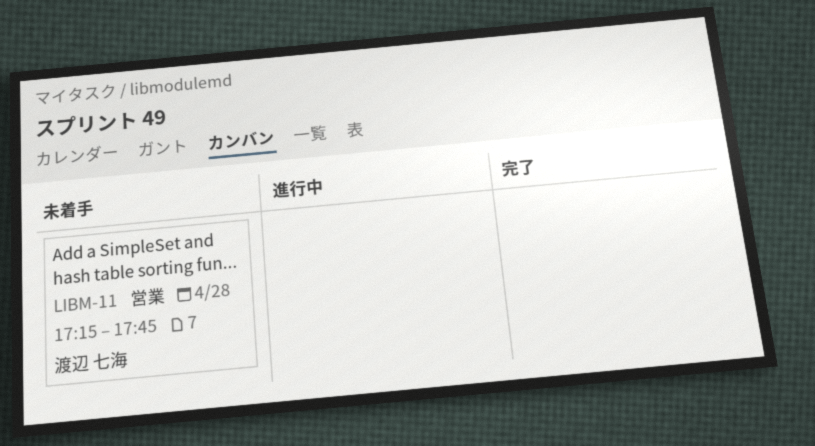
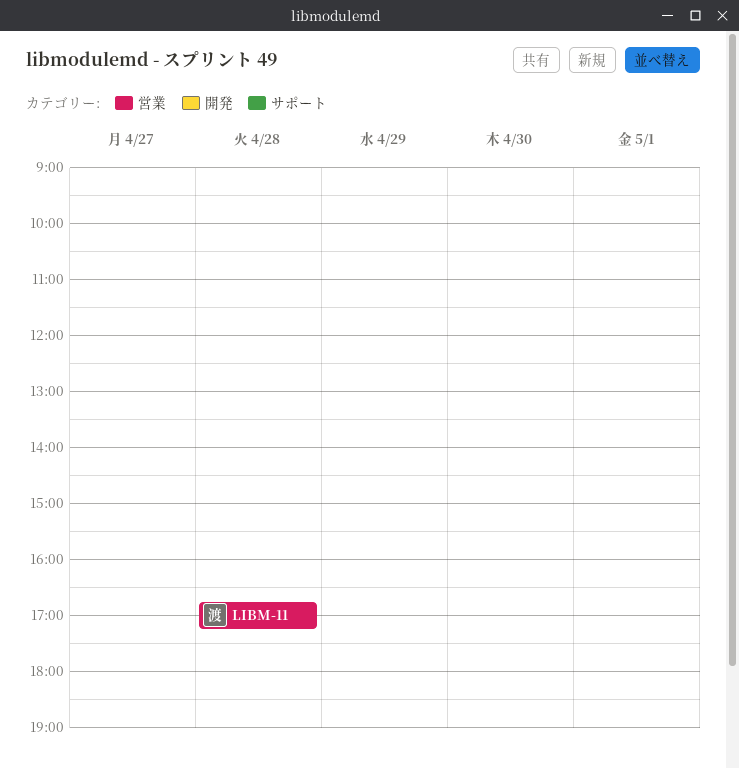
LIBM-11, begins: 17:15 -> 16:45
LIBM-11, ends: 17:45 -> 17:15

